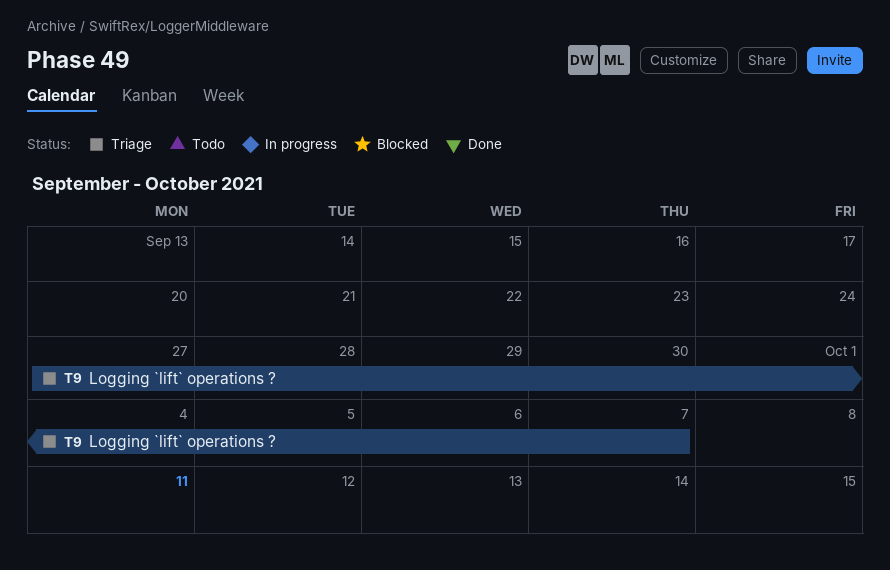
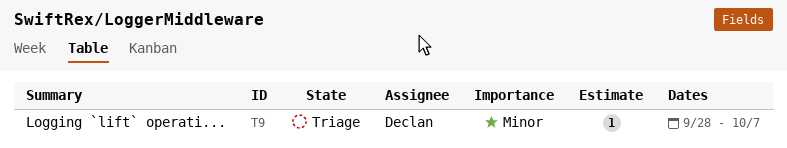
T9, start: Sep 27 -> Sep 28

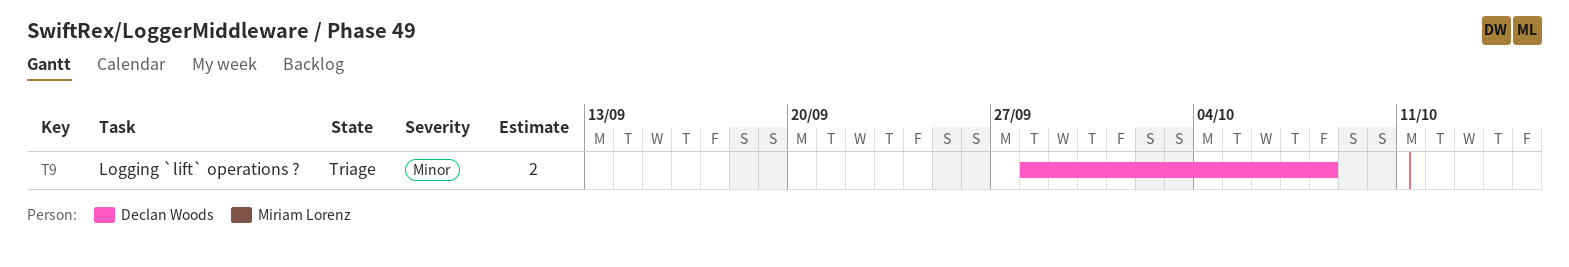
T9, estimate: 1 -> 2
T9, due: Oct 7 -> Oct 8

